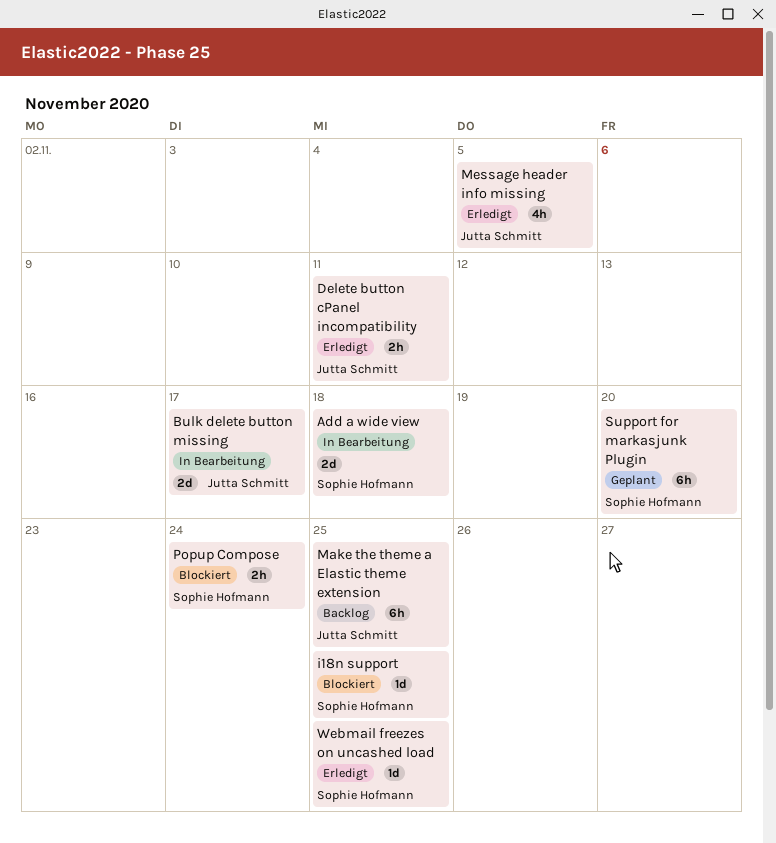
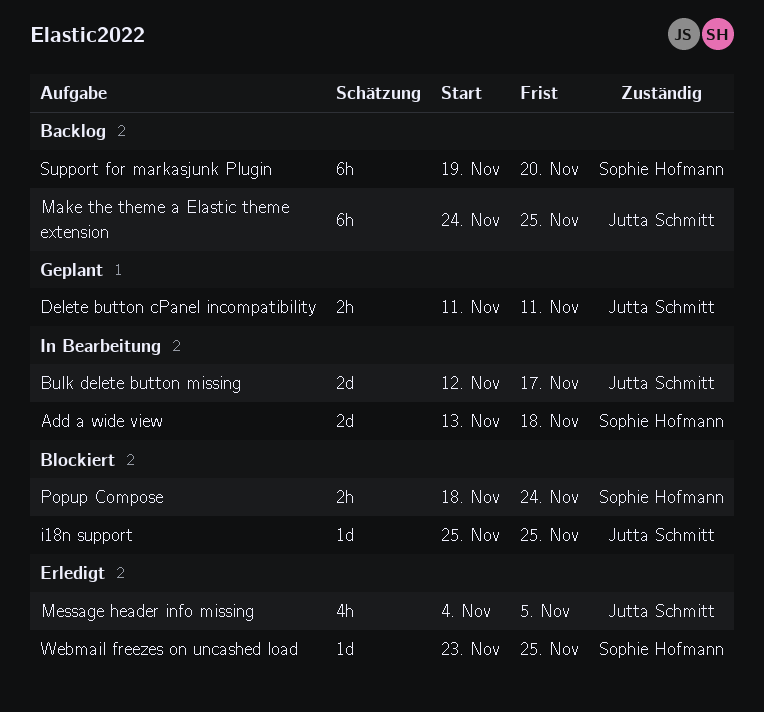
Delete button cPanel incompatibility, status: Erledigt -> Geplant
i18n support, owner: Sophie Hofmann -> Jutta Schmitt
Support for markasjunk Plugin, status: Geplant -> Backlog

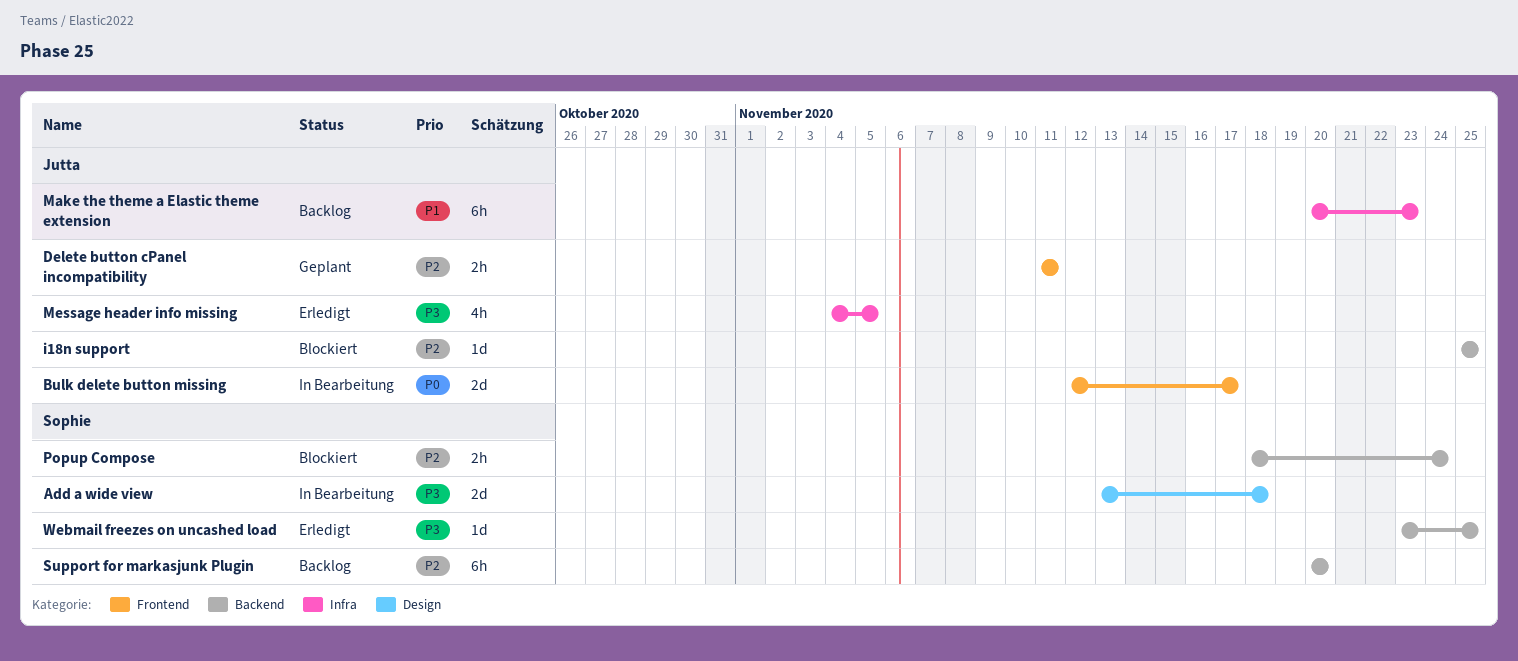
Make the theme a Elastic theme extension, start: Nov 24 -> Nov 20
Make the theme a Elastic theme extension, due: Nov 25 -> Nov 23
Support for markasjunk Plugin, start: Nov 19 -> Nov 20

